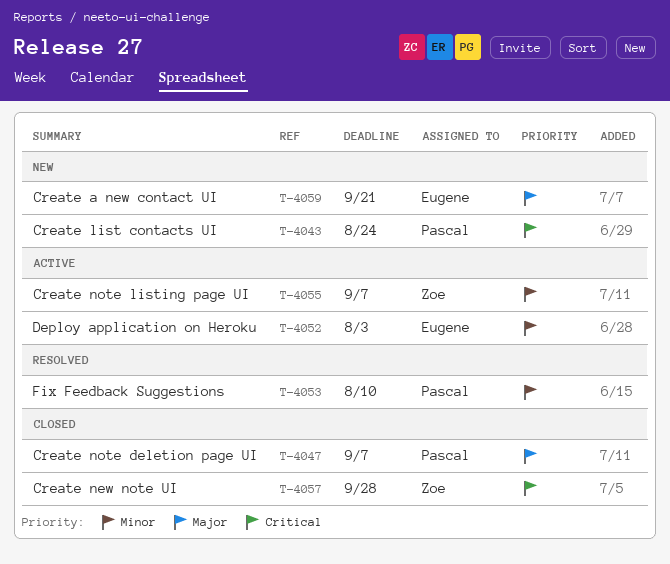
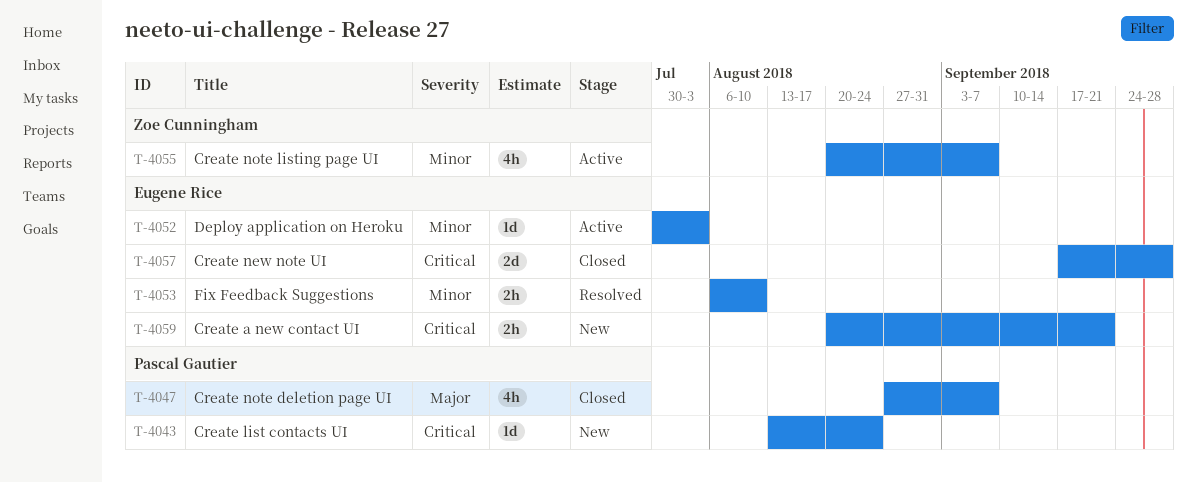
T-4053, owner: Pascal Gautier -> Eugene Rice
T-4057, owner: Zoe Cunningham -> Eugene Rice
T-4059, priority: Major -> Critical

